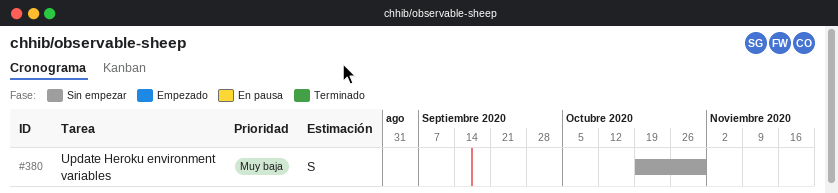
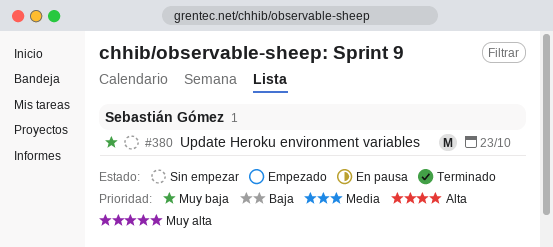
#380, estimate: S -> M
#380, due: Oct 30 -> Oct 23

